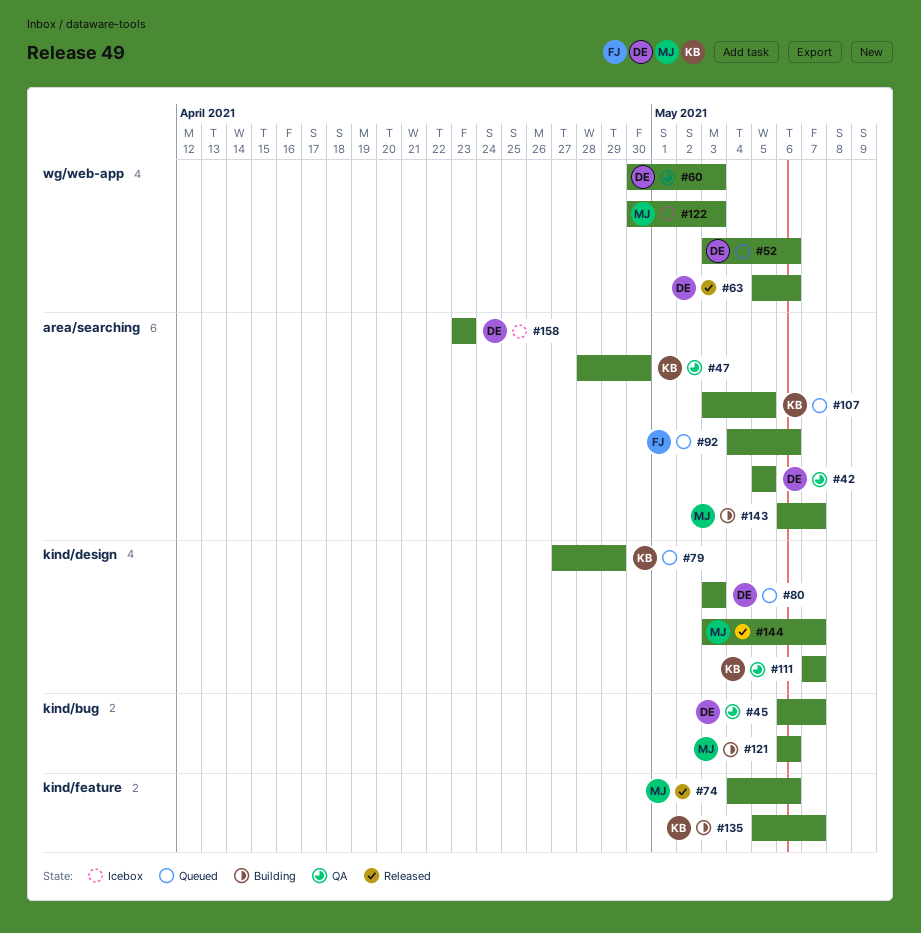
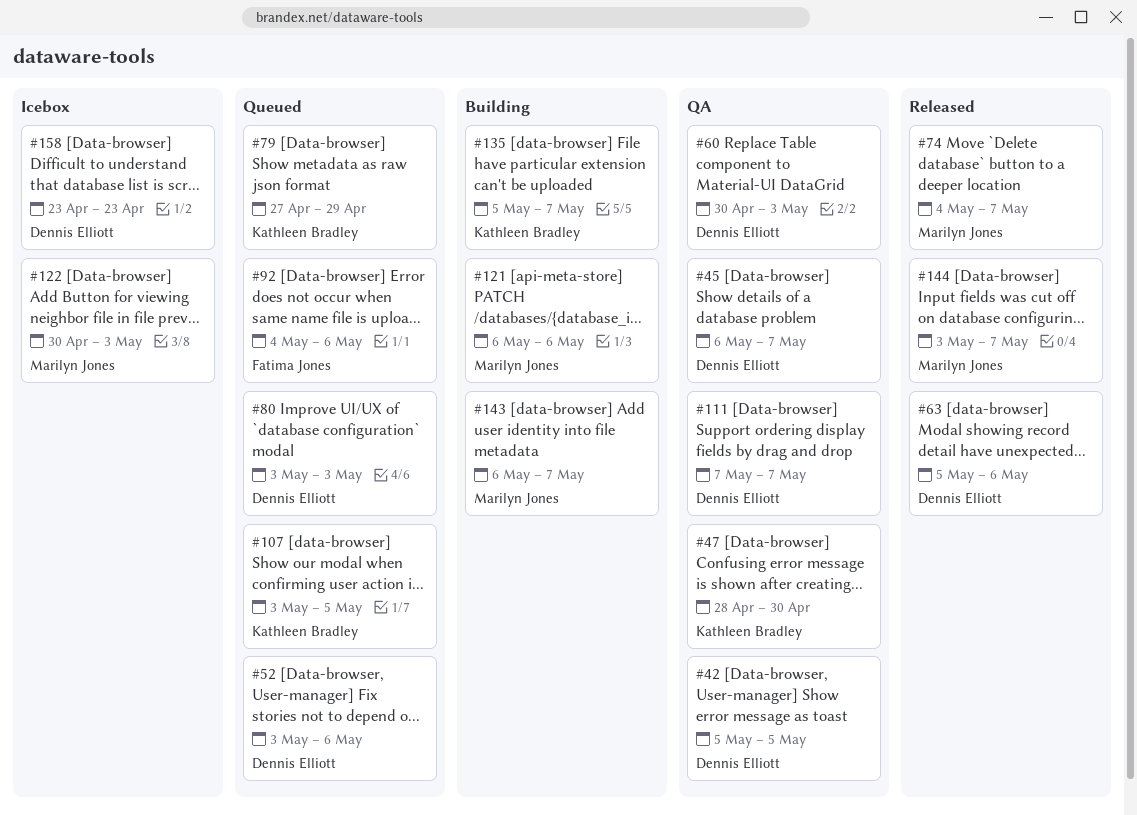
#74, due: May 6 -> May 7
#111, owner: Kathleen Bradley -> Dennis Elliott

